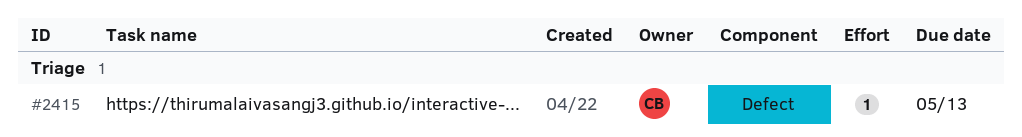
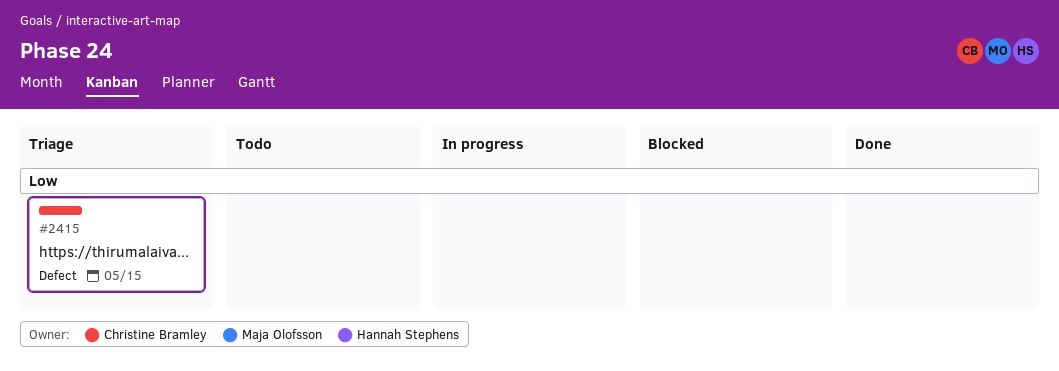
#2415, due: May 13 -> May 15

